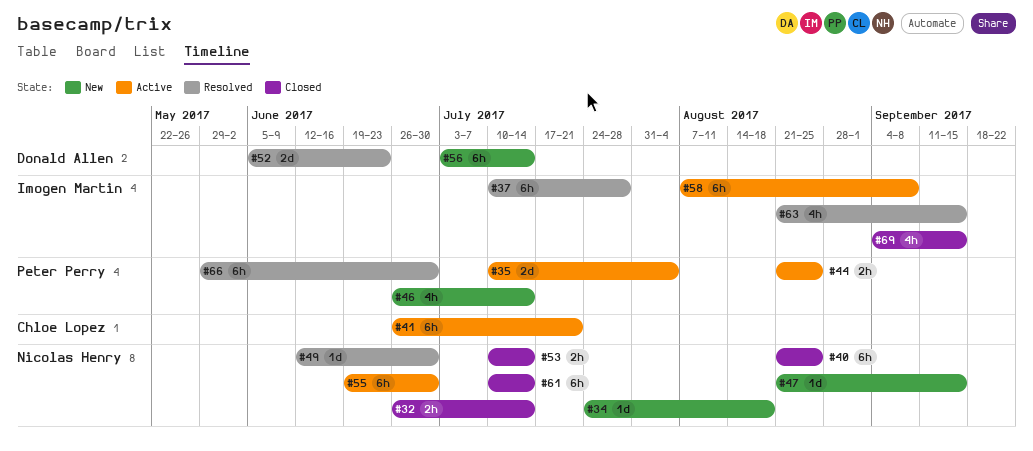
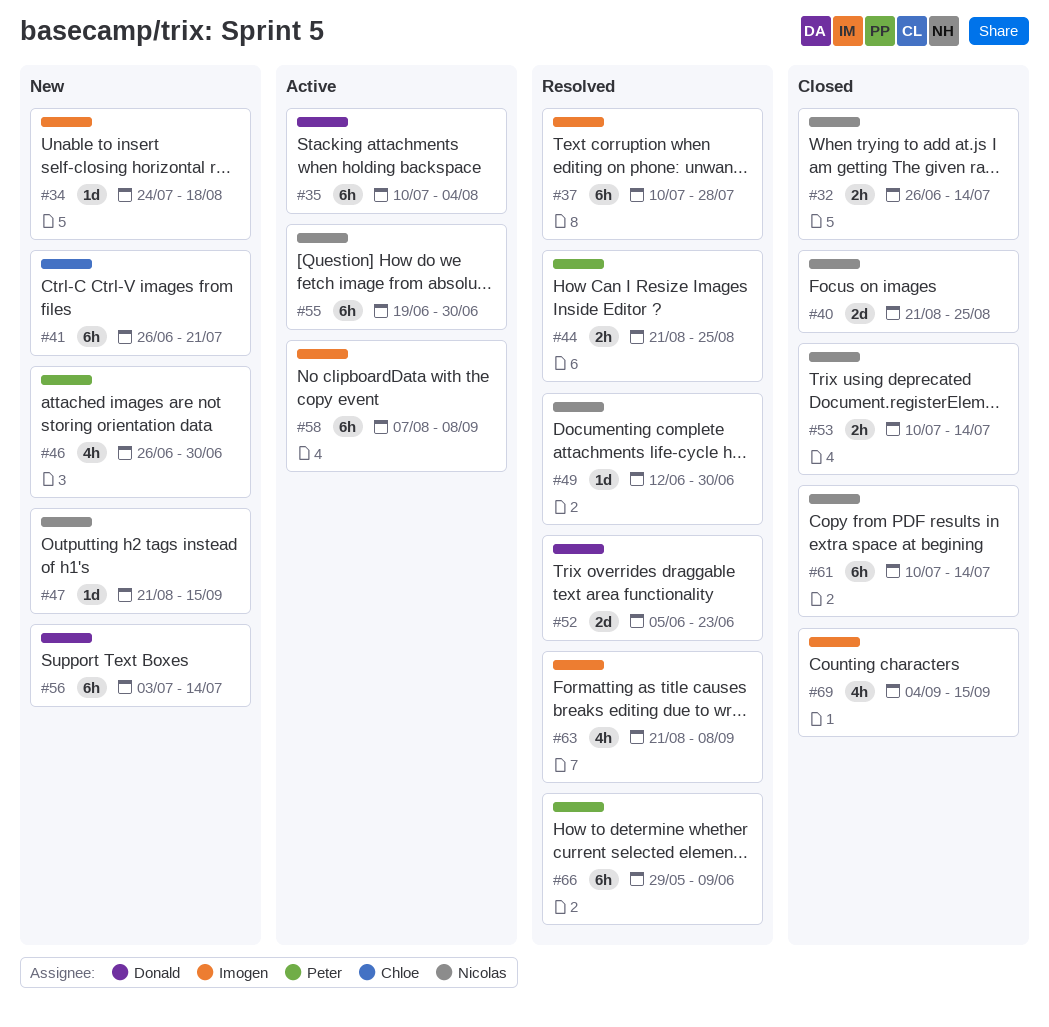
#34, owner: Nicolas Henry -> Imogen Martin
#35, owner: Peter Perry -> Donald Allen
#35, estimate: 2d -> 6h
#40, estimate: 6h -> 2d
#41, status: Active -> New
#44, status: Active -> Resolved
#46, due: Jul 14 -> Jun 30
#63, due: Sep 15 -> Sep 8
#66, due: Jun 30 -> Jun 9

